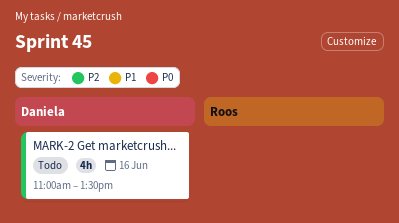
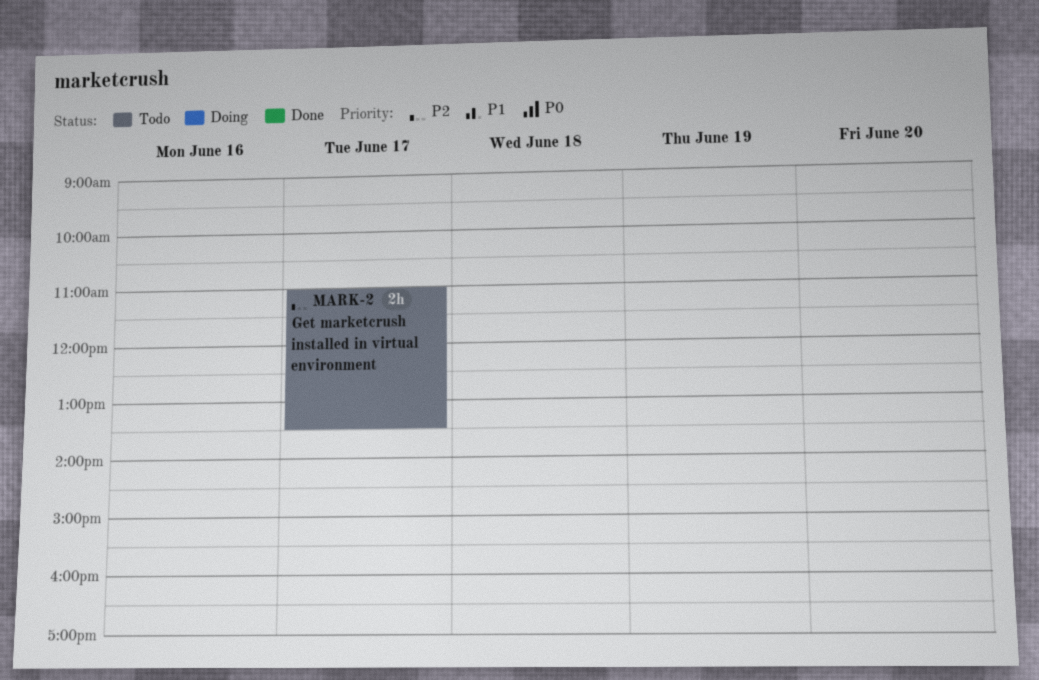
MARK-2, estimate: 4h -> 2h
MARK-2, day: Jun 16 -> Jun 17

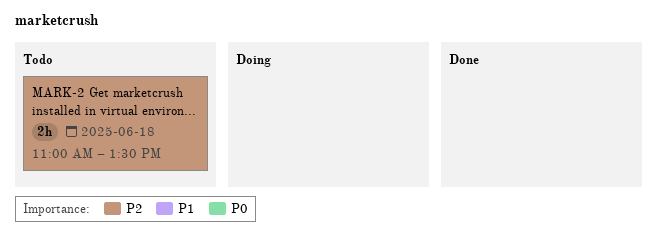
MARK-2, day: Jun 17 -> Jun 18

